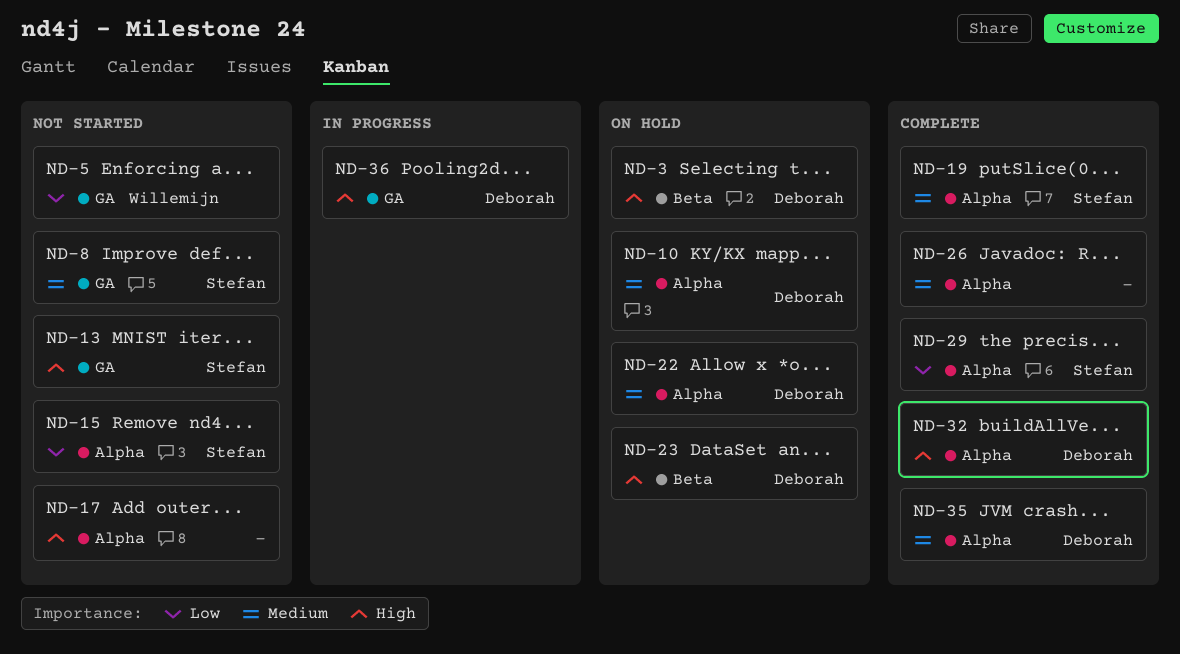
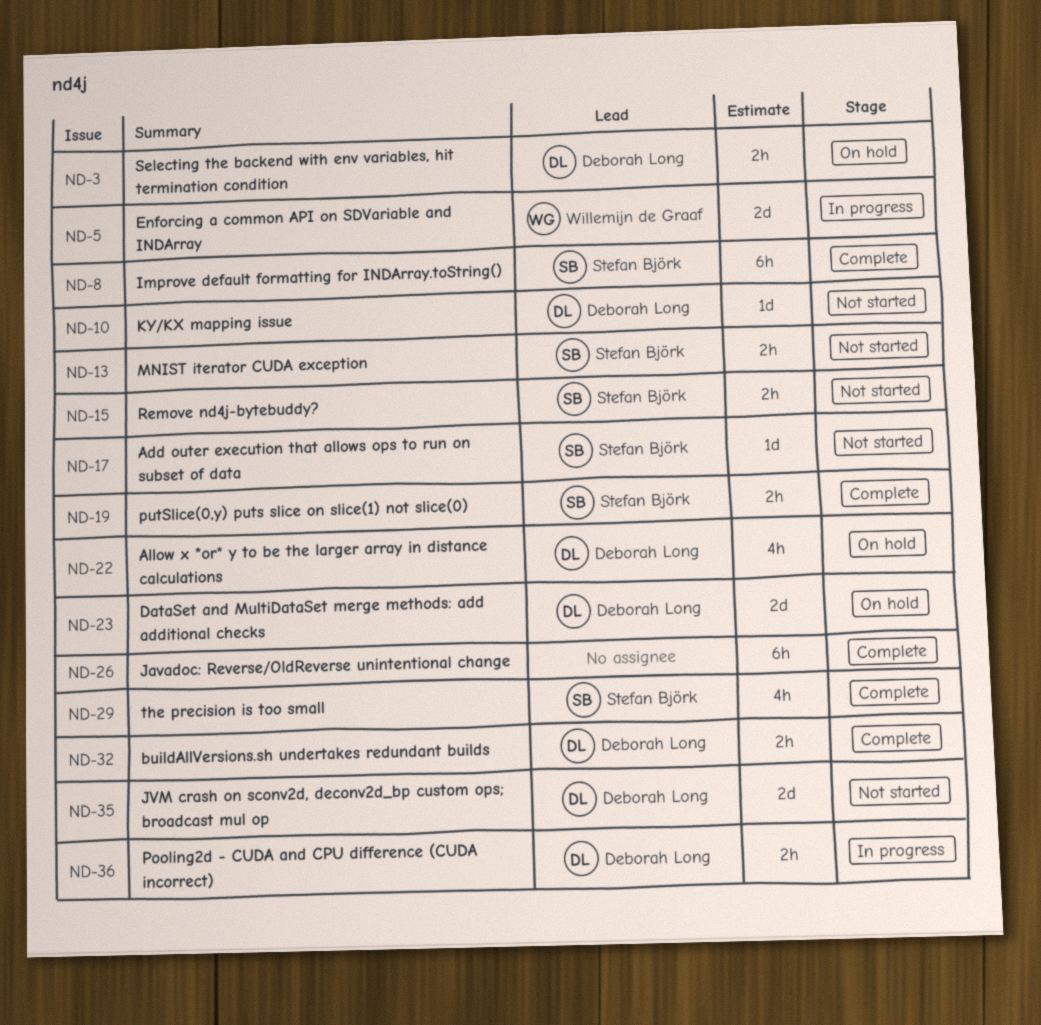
ND-5, status: Not started -> In progress
ND-8, status: Not started -> Complete
ND-10, status: On hold -> Not started
ND-17, owner: none -> Stefan Björk
ND-35, status: Complete -> Not started

